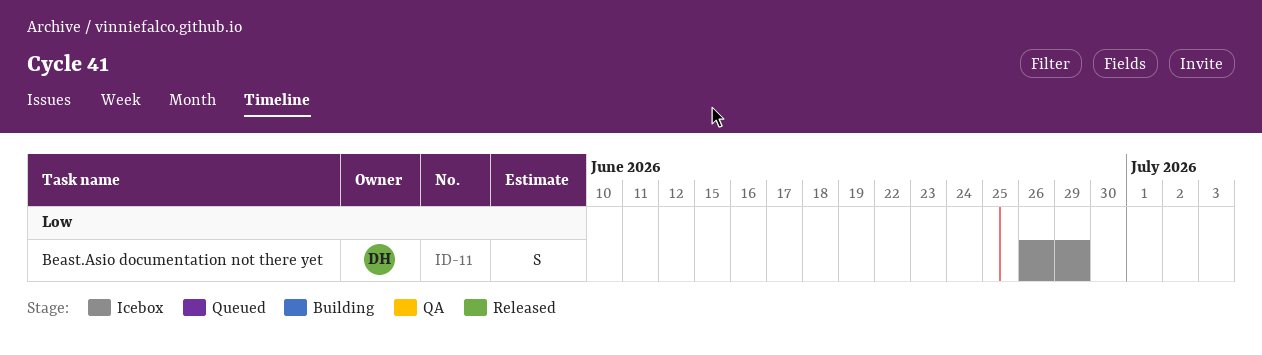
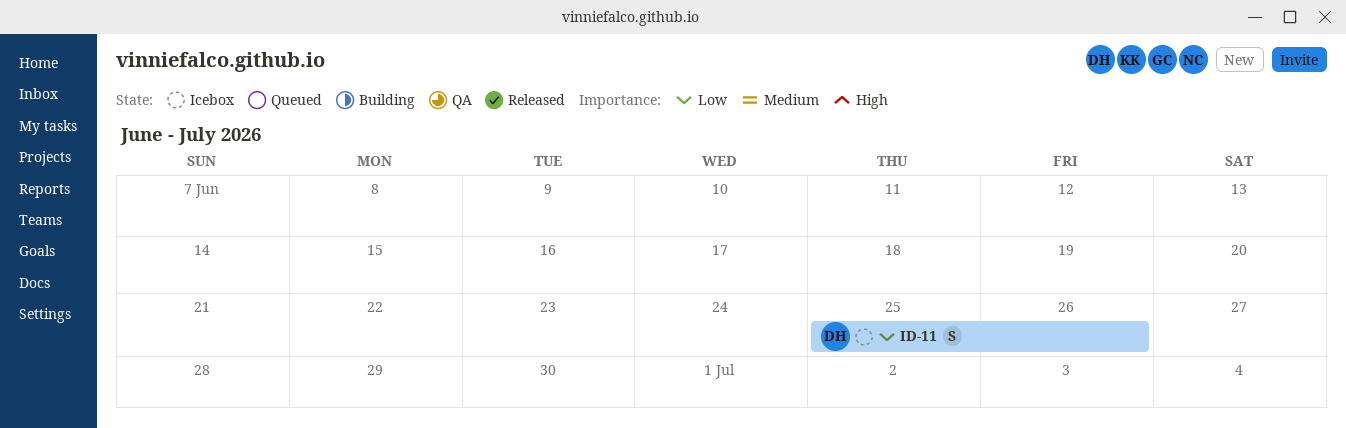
ID-11, start: Jun 26 -> Jun 25
ID-11, due: Jun 29 -> Jun 26

